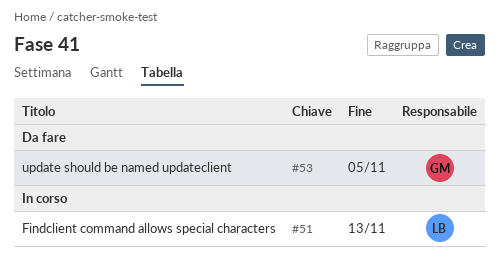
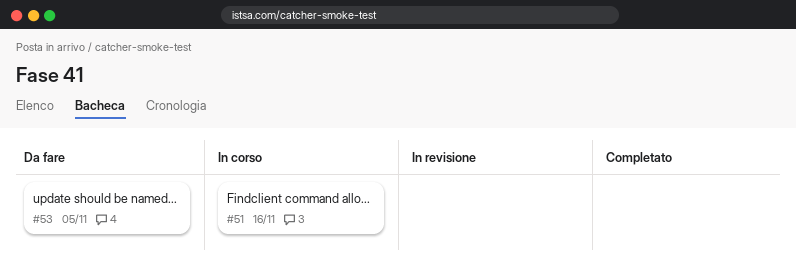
#51, due: Nov 13 -> Nov 16

